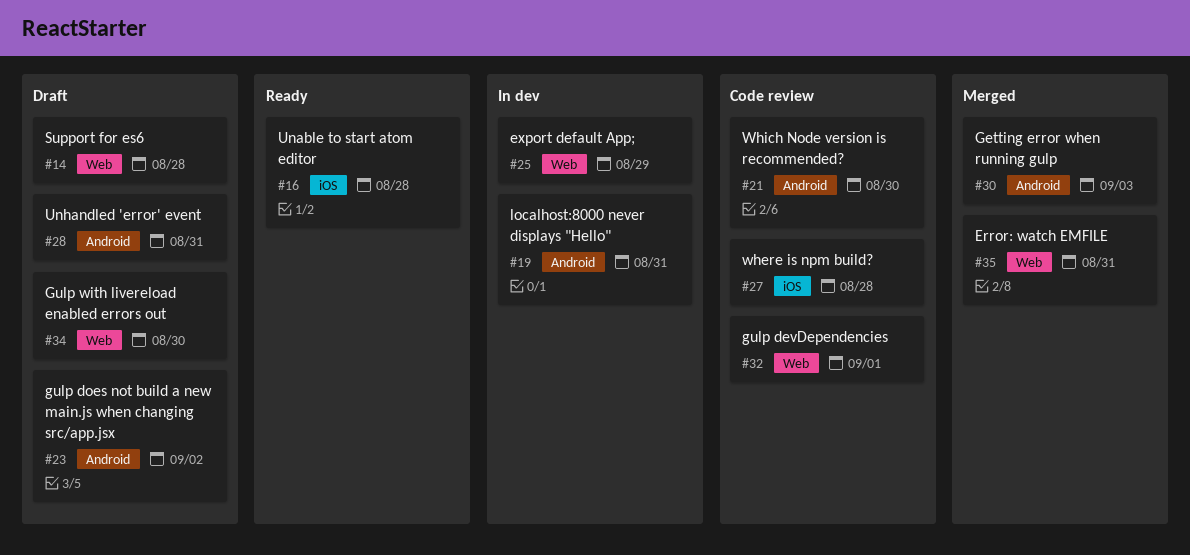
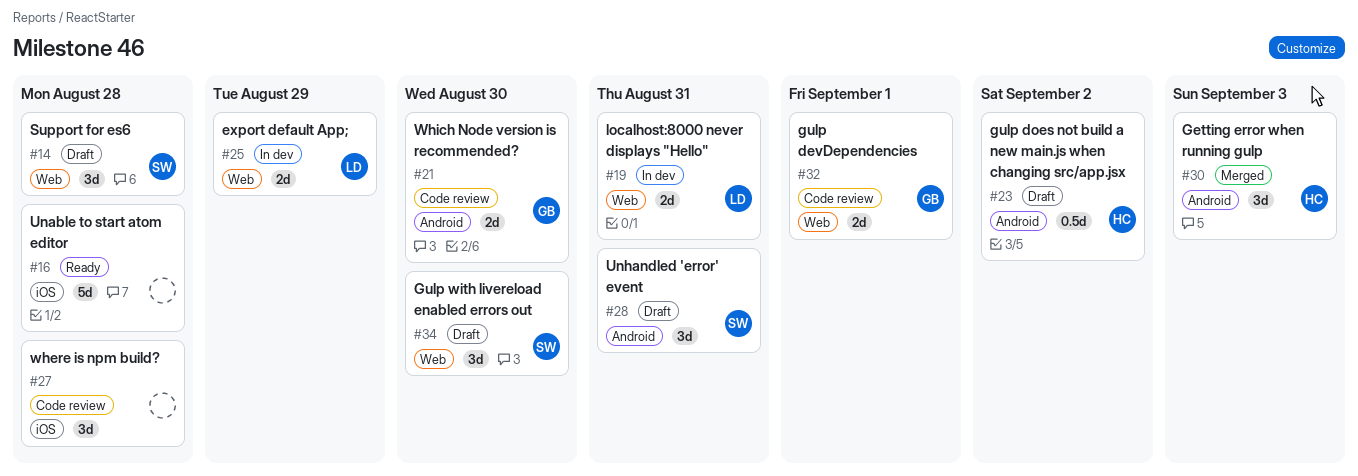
#19, label: Android -> Web
#35: present -> none

